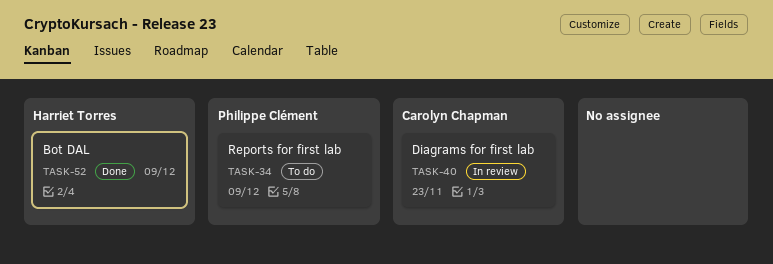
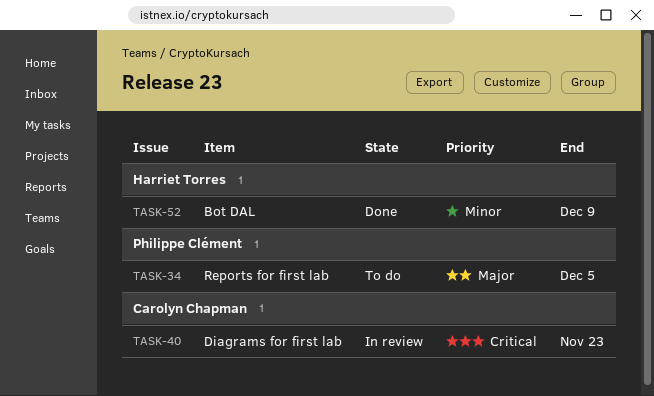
TASK-34, due: Dec 9 -> Dec 5

